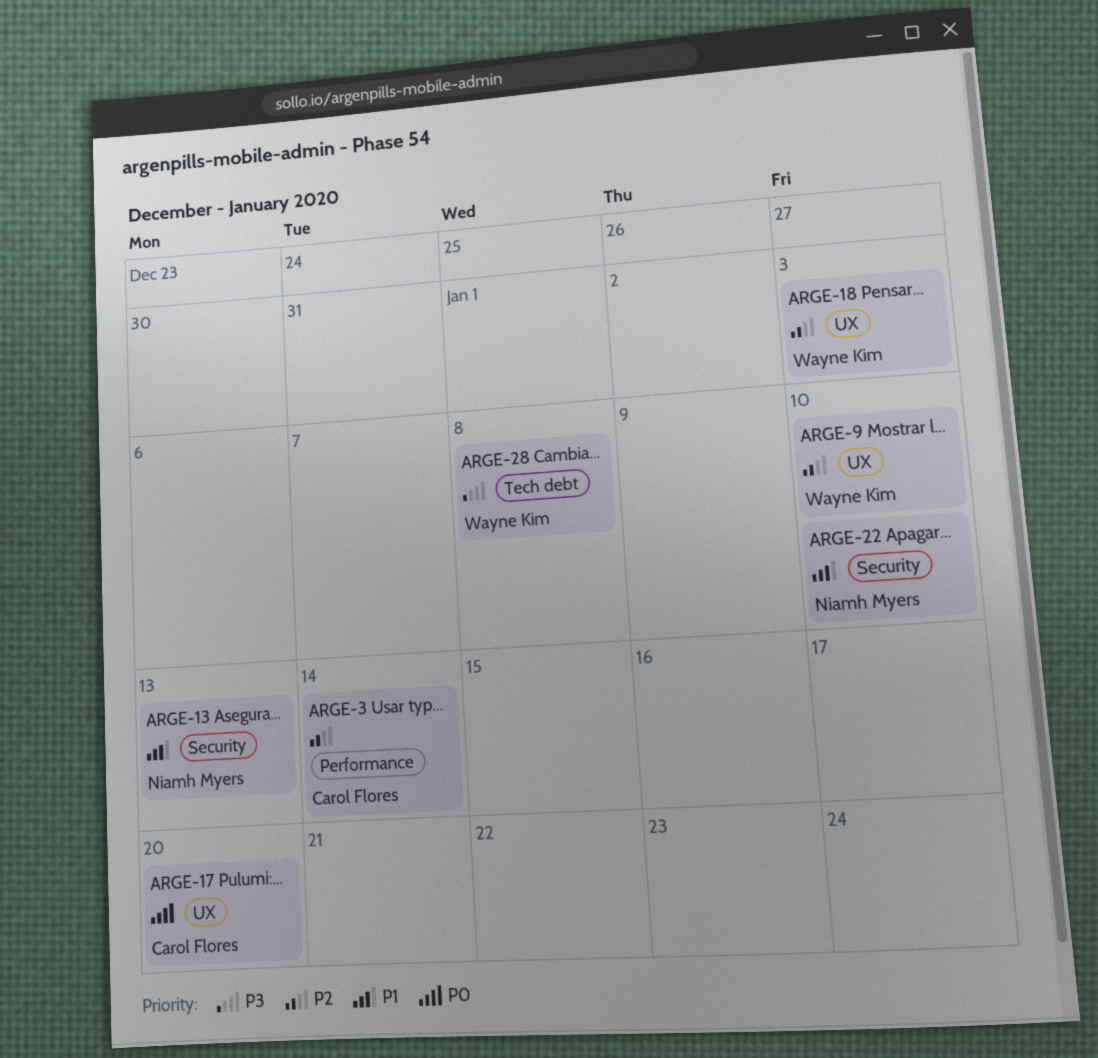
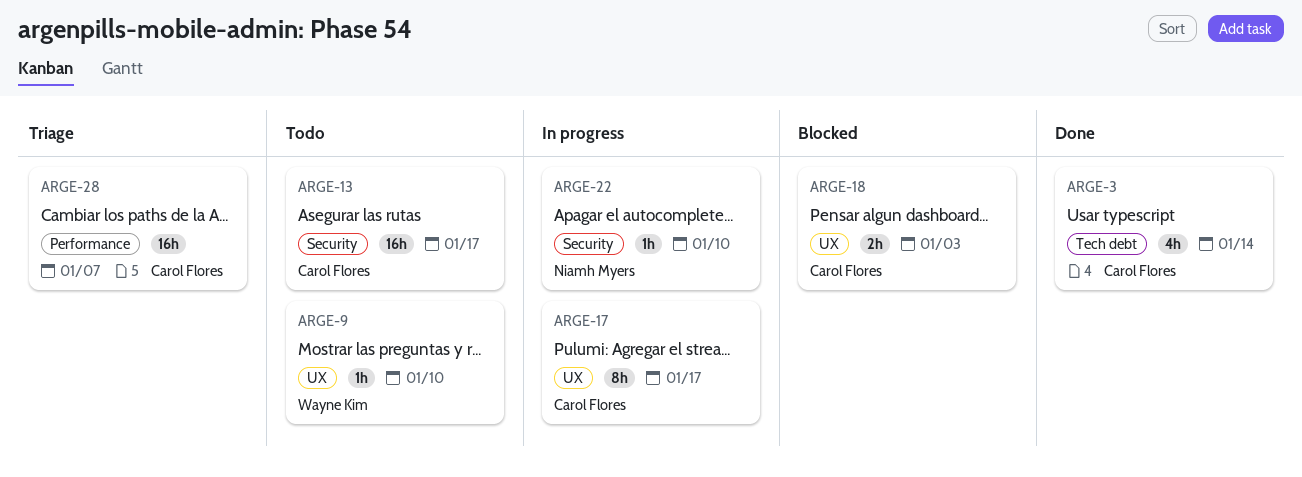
ARGE-3, label: Performance -> Tech debt
ARGE-13, owner: Niamh Myers -> Carol Flores
ARGE-13, due: Jan 13 -> Jan 17
ARGE-17, due: Jan 20 -> Jan 17
ARGE-18, owner: Wayne Kim -> Carol Flores
ARGE-28, owner: Wayne Kim -> Carol Flores
ARGE-28, label: Tech debt -> Performance
ARGE-28, due: Jan 8 -> Jan 7

